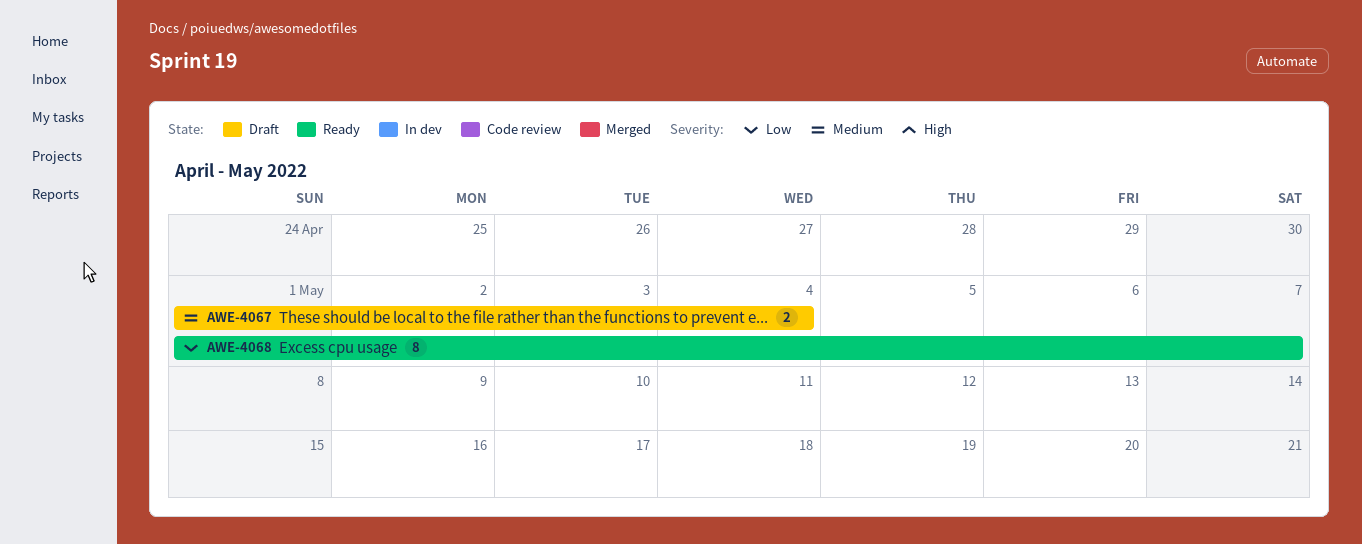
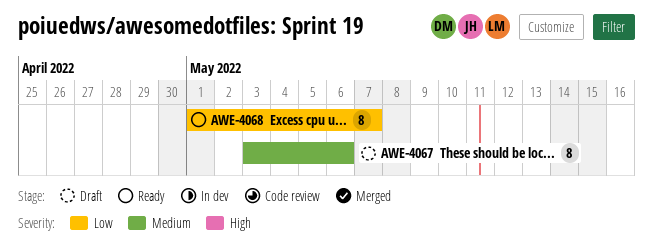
AWE-4067, estimate: 2 -> 8
AWE-4067, start: May 1 -> May 3
AWE-4067, due: May 4 -> May 6

